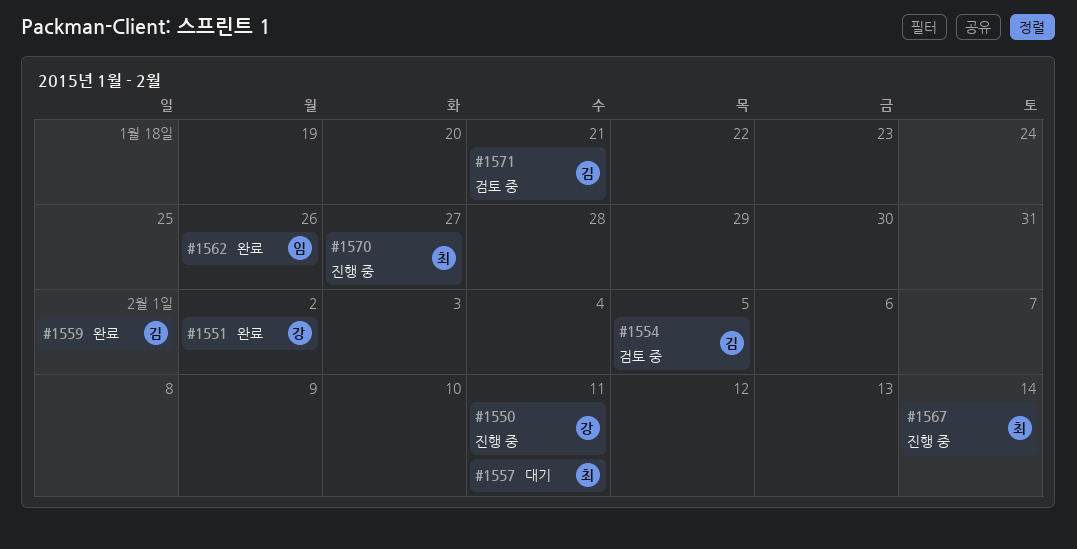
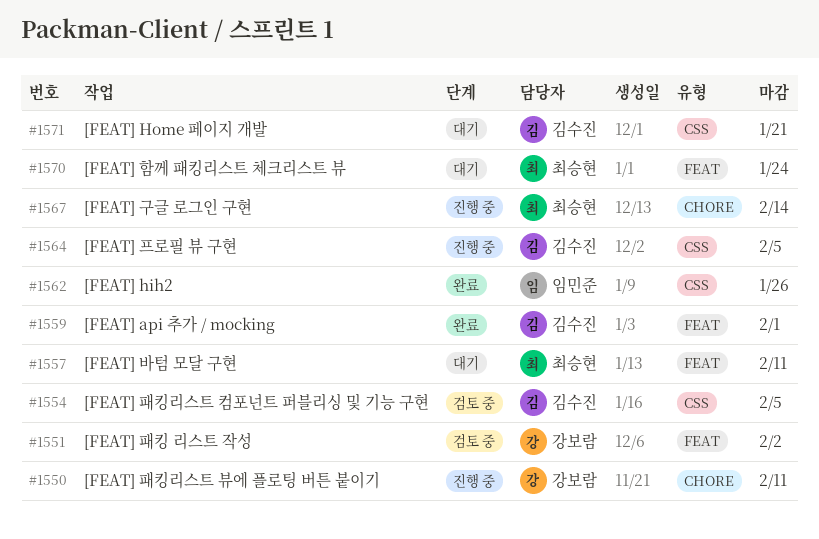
#1551, status: 완료 -> 검토 중
#1564: none -> present
#1570, status: 진행 중 -> 대기
#1570, due: Jan 27 -> Jan 24
#1571, status: 검토 중 -> 대기

